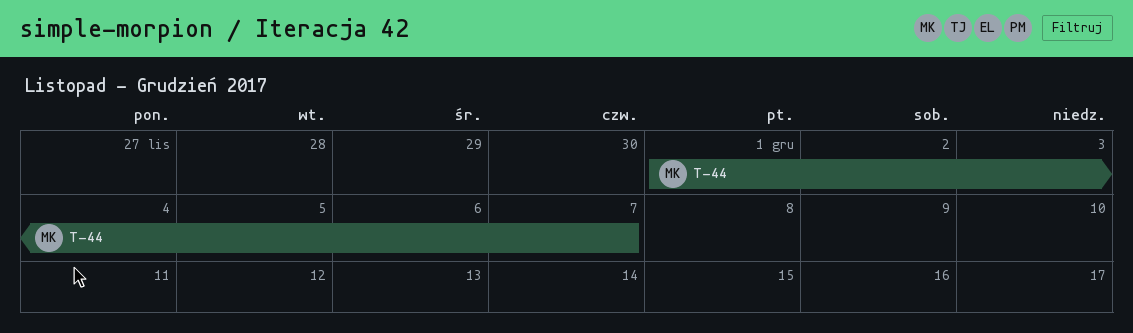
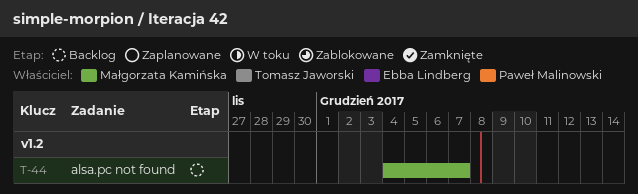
T-44, start: Dec 1 -> Dec 4

